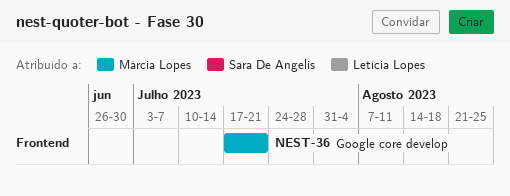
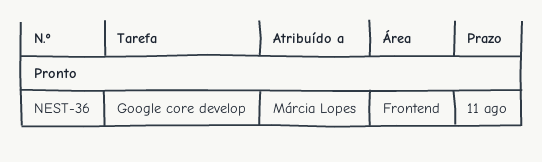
NEST-36, due: Jul 21 -> Aug 11

